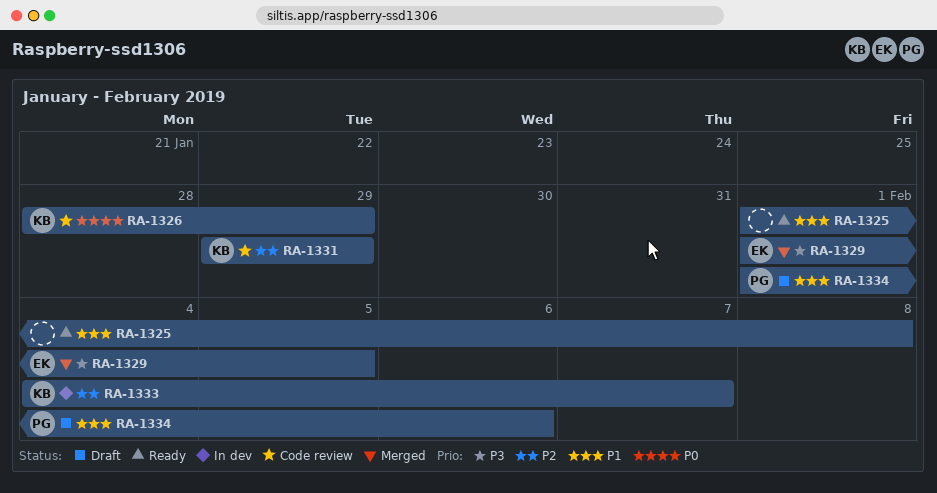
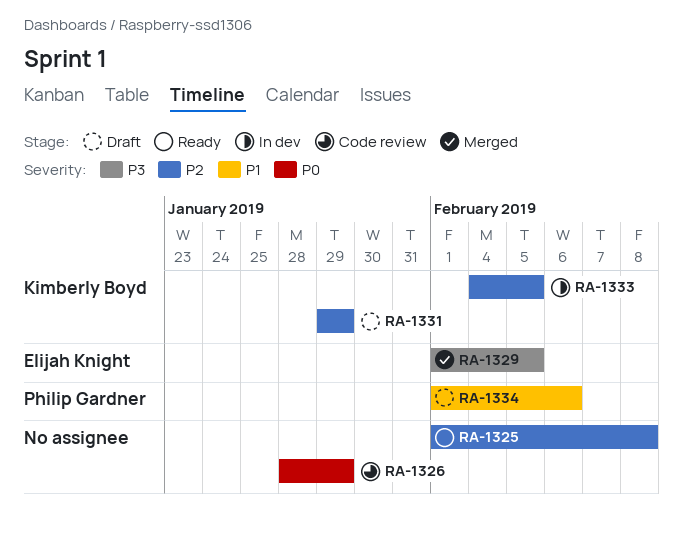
RA-1325, priority: P1 -> P2
RA-1326, owner: Kimberly Boyd -> none
RA-1331, status: Code review -> Draft
RA-1333, due: Feb 7 -> Feb 5

